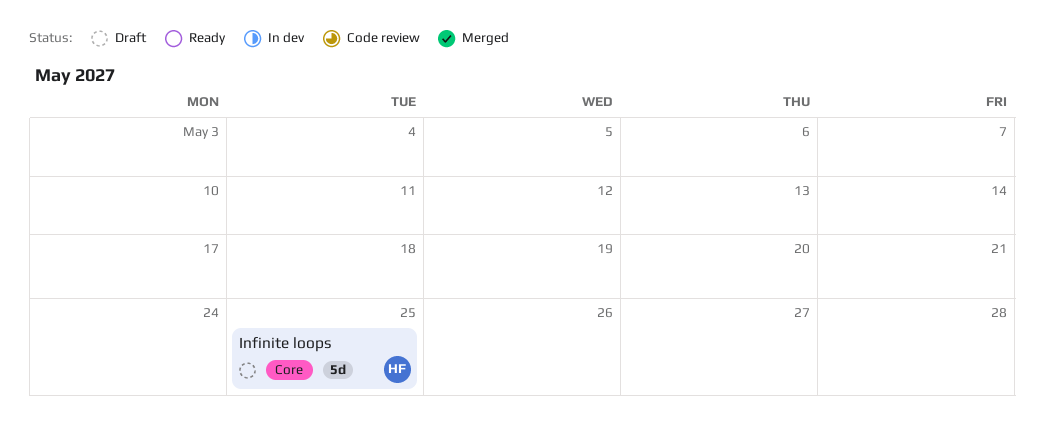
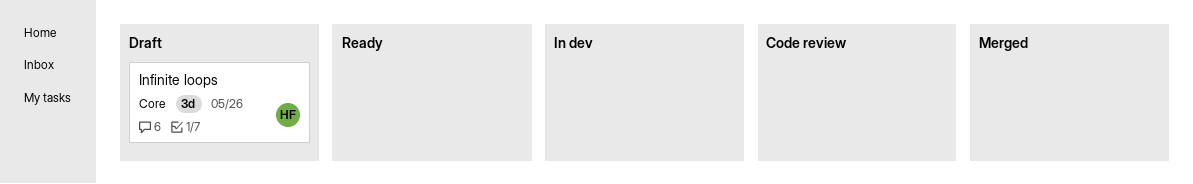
Infinite loops, estimate: 5d -> 3d
Infinite loops, due: May 25 -> May 26

